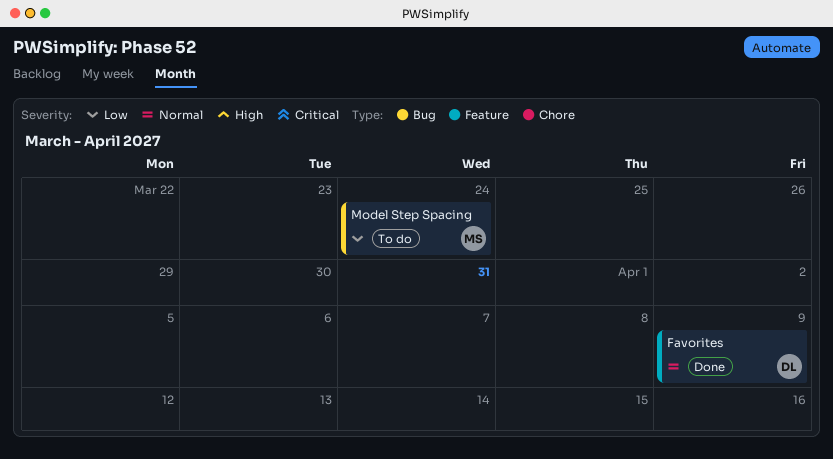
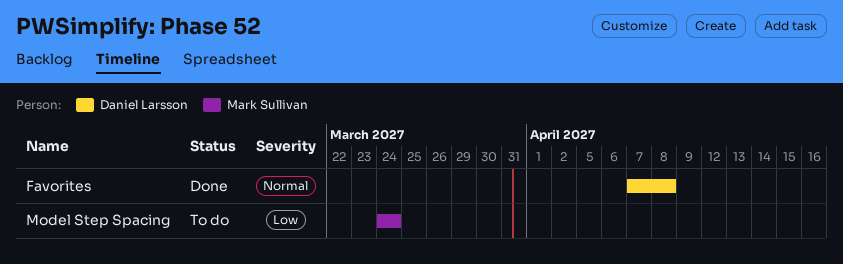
Favorites, due: Apr 9 -> Apr 8

